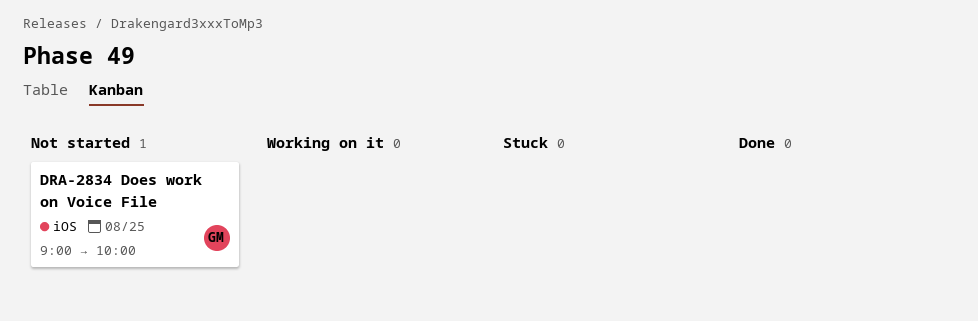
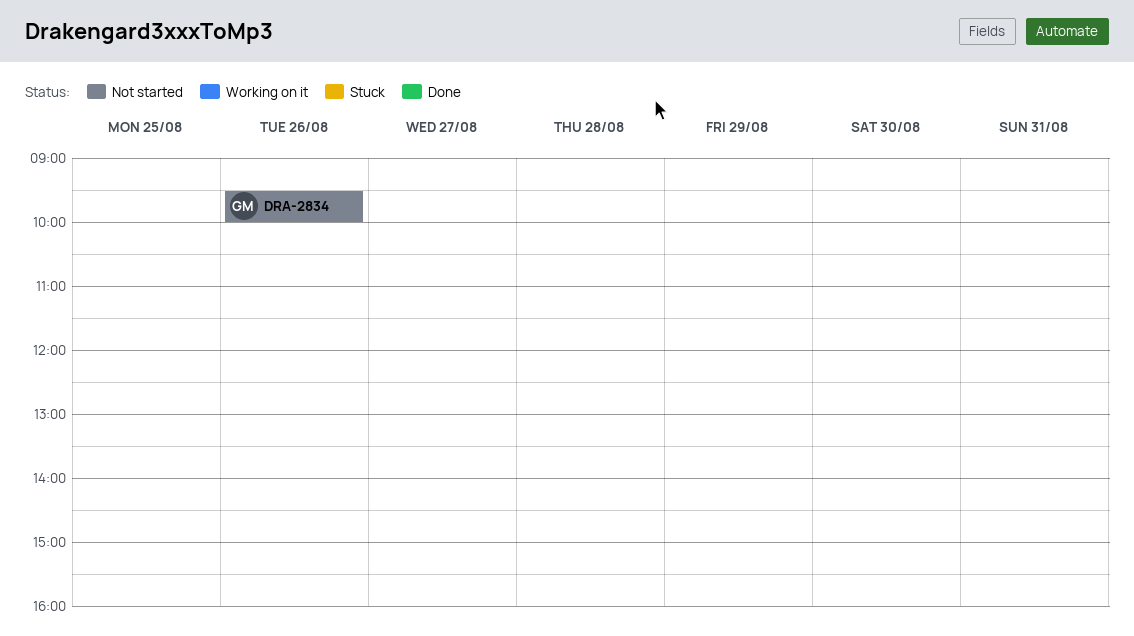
DRA-2834, day: Aug 25 -> Aug 26
DRA-2834, begins: 09:00 -> 09:30

